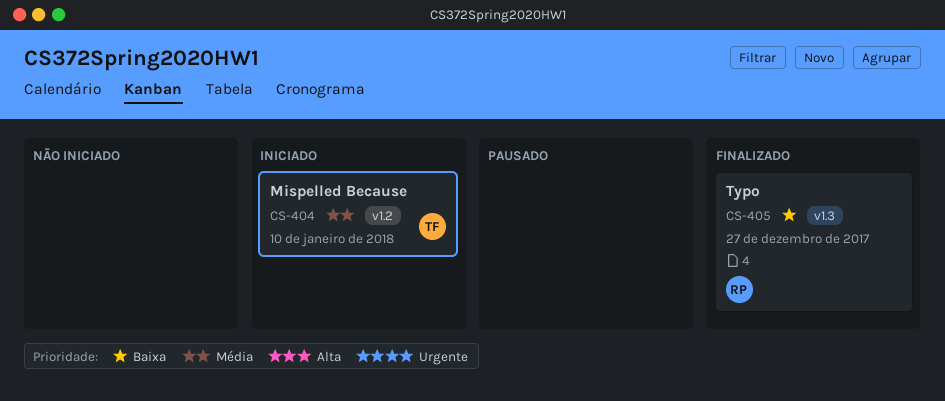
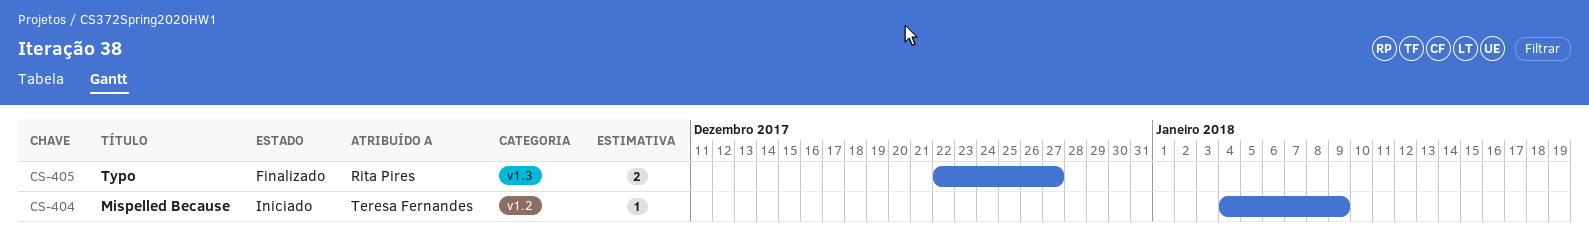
CS-404, due: Jan 10 -> Jan 9

